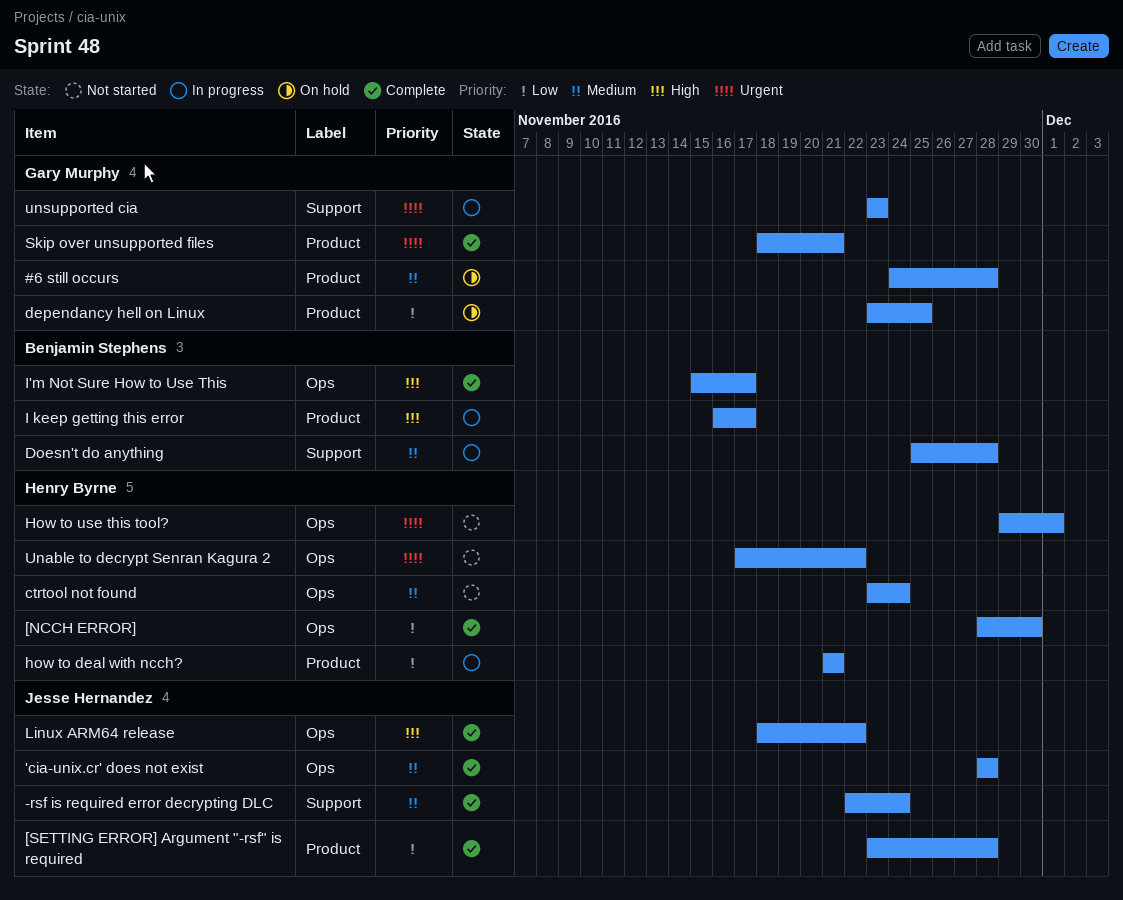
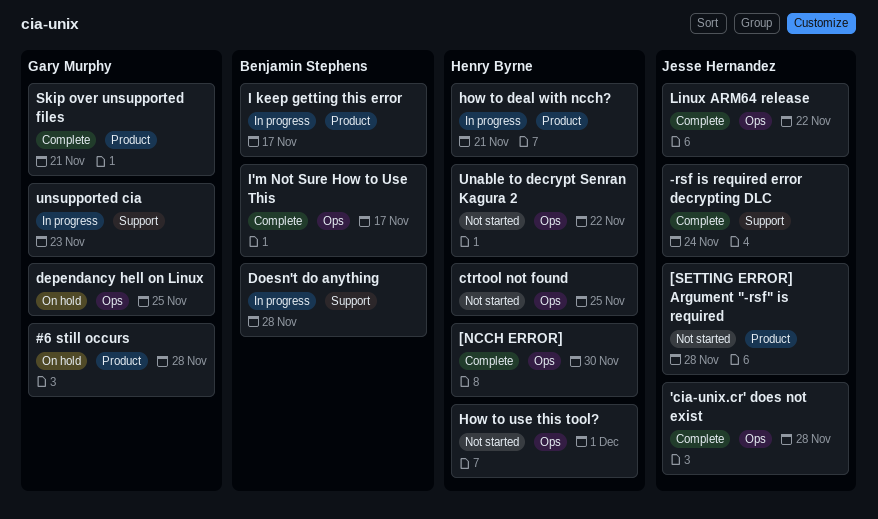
[SETTING ERROR] Argument "-rsf" is required, status: Complete -> Not started
ctrtool not found, due: Nov 24 -> Nov 25
dependancy hell on Linux, label: Product -> Ops

